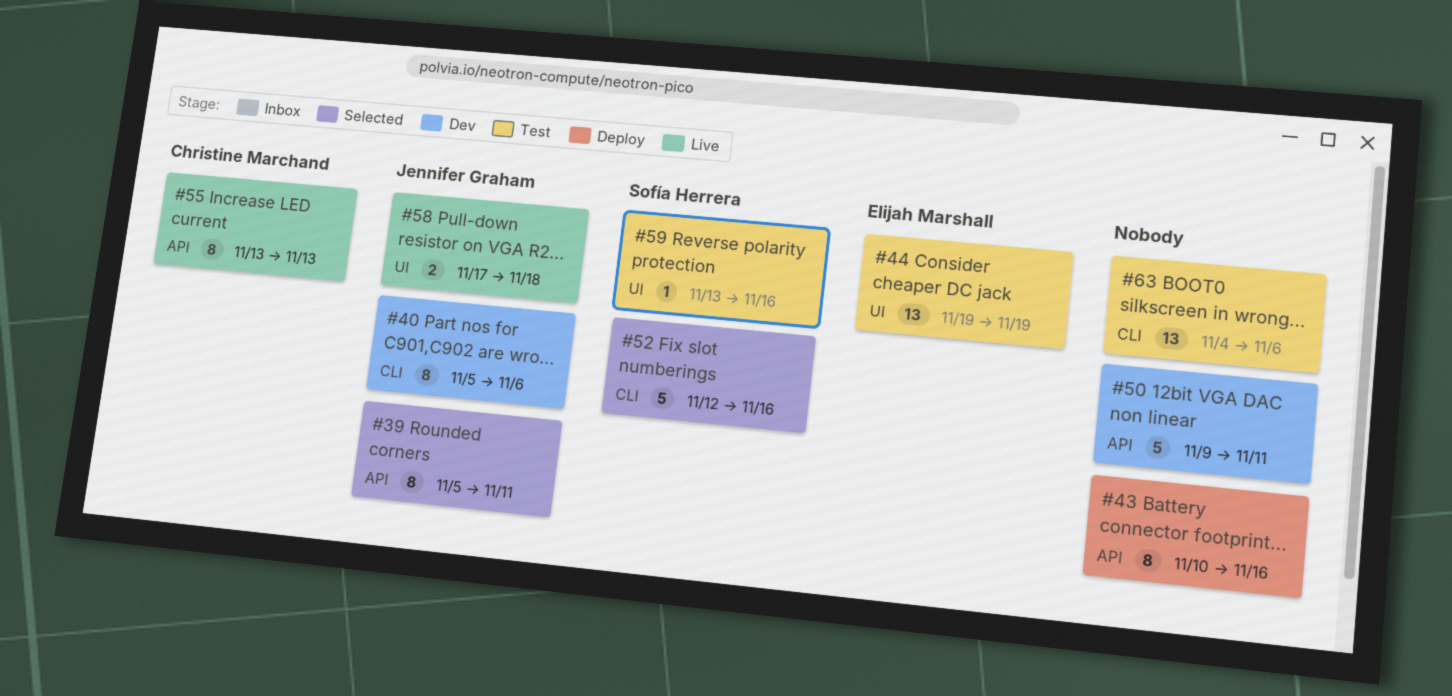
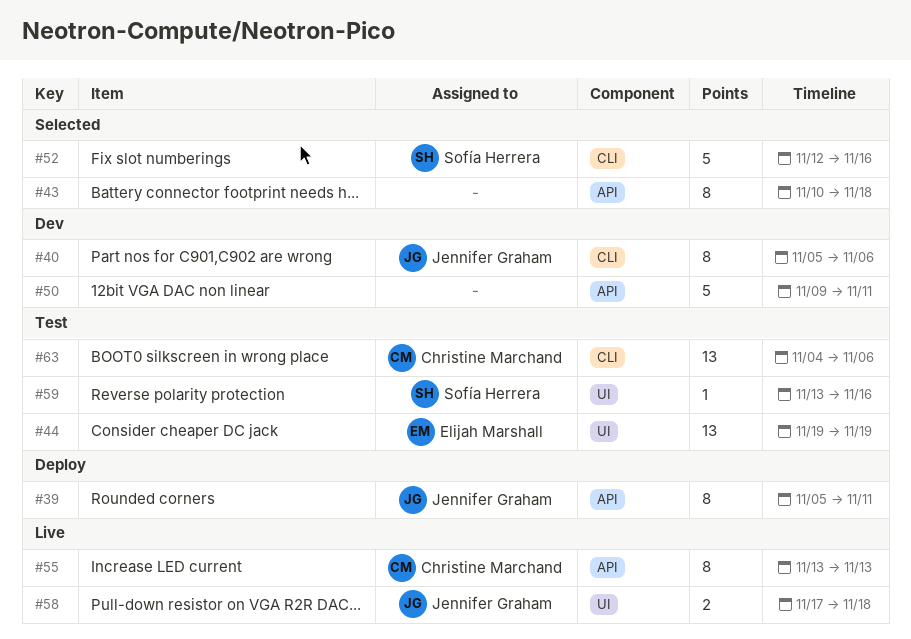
#39, status: Selected -> Deploy
#43, status: Deploy -> Selected
#43, due: Nov 16 -> Nov 18
#63, owner: none -> Christine Marchand

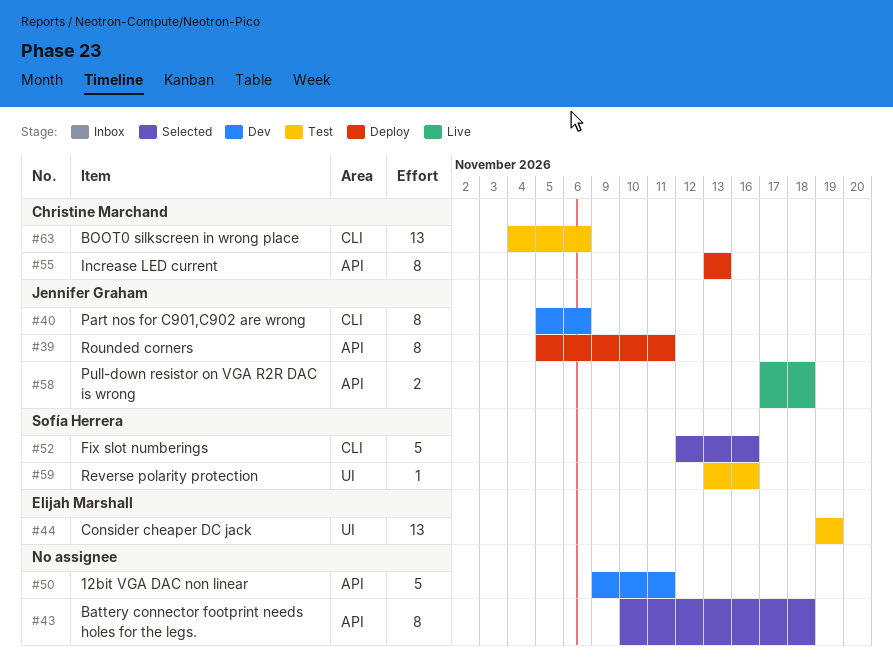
#55, status: Live -> Deploy
#58, label: UI -> API

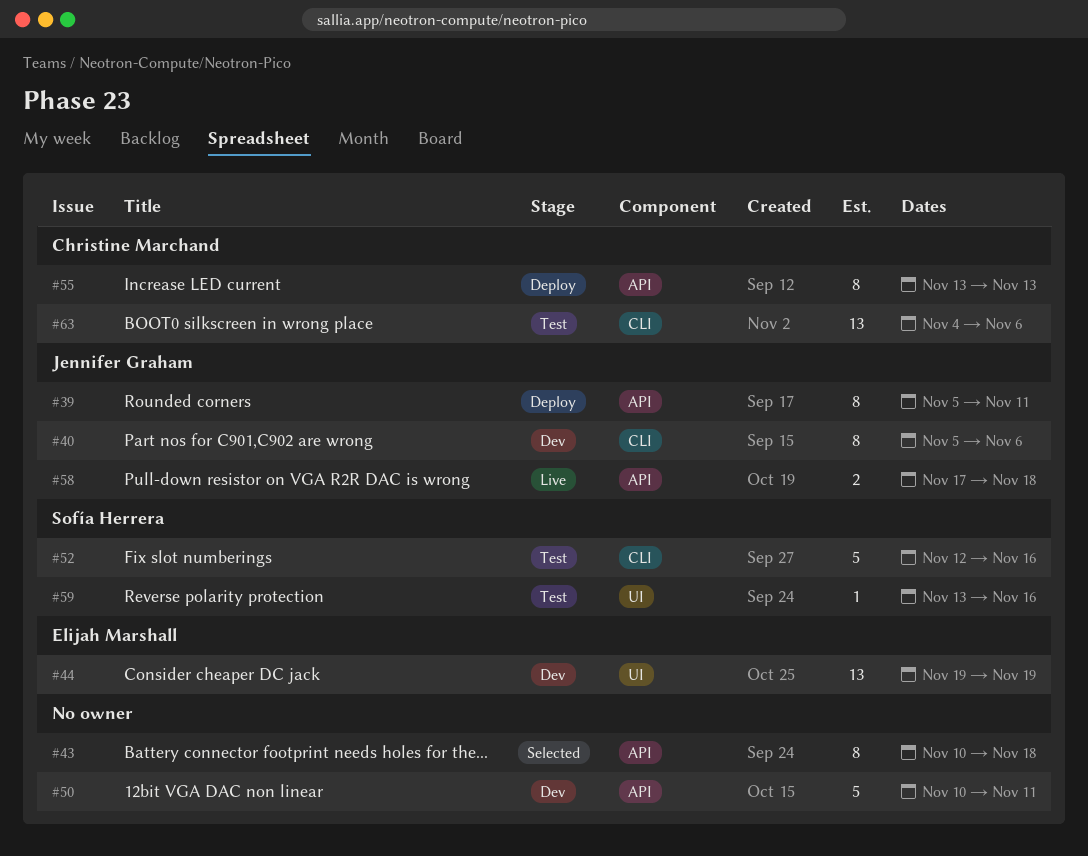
#44, status: Test -> Dev
#50, start: Nov 9 -> Nov 10
#52, status: Selected -> Test

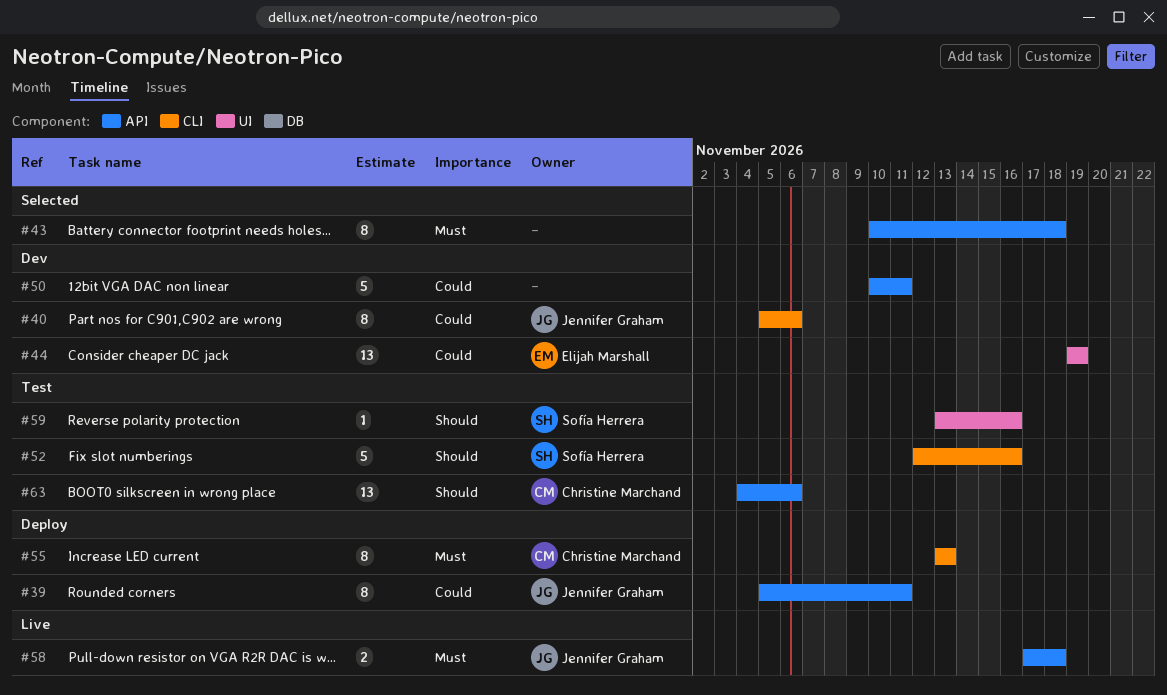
#55, label: API -> CLI
#63, label: CLI -> API

